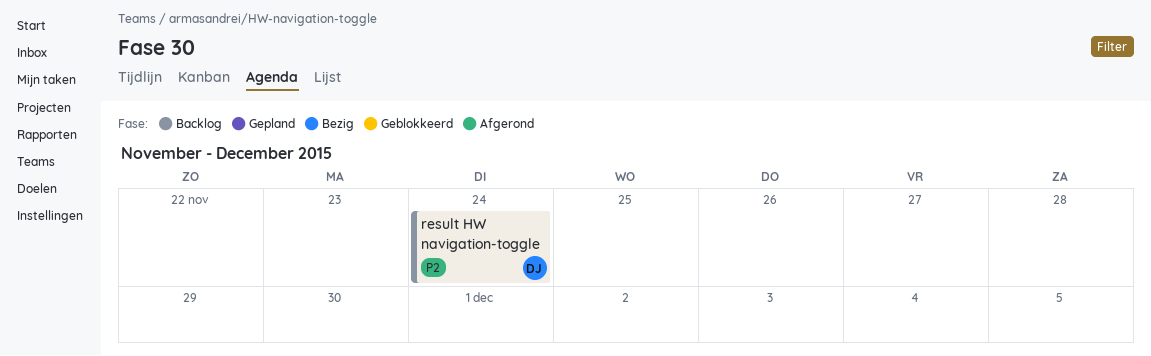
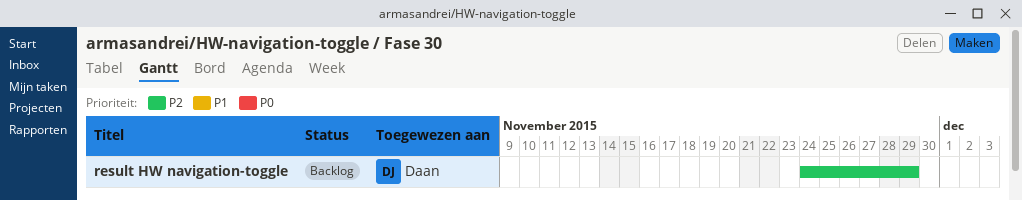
result HW navigation-toggle, due: Nov 24 -> Nov 29

